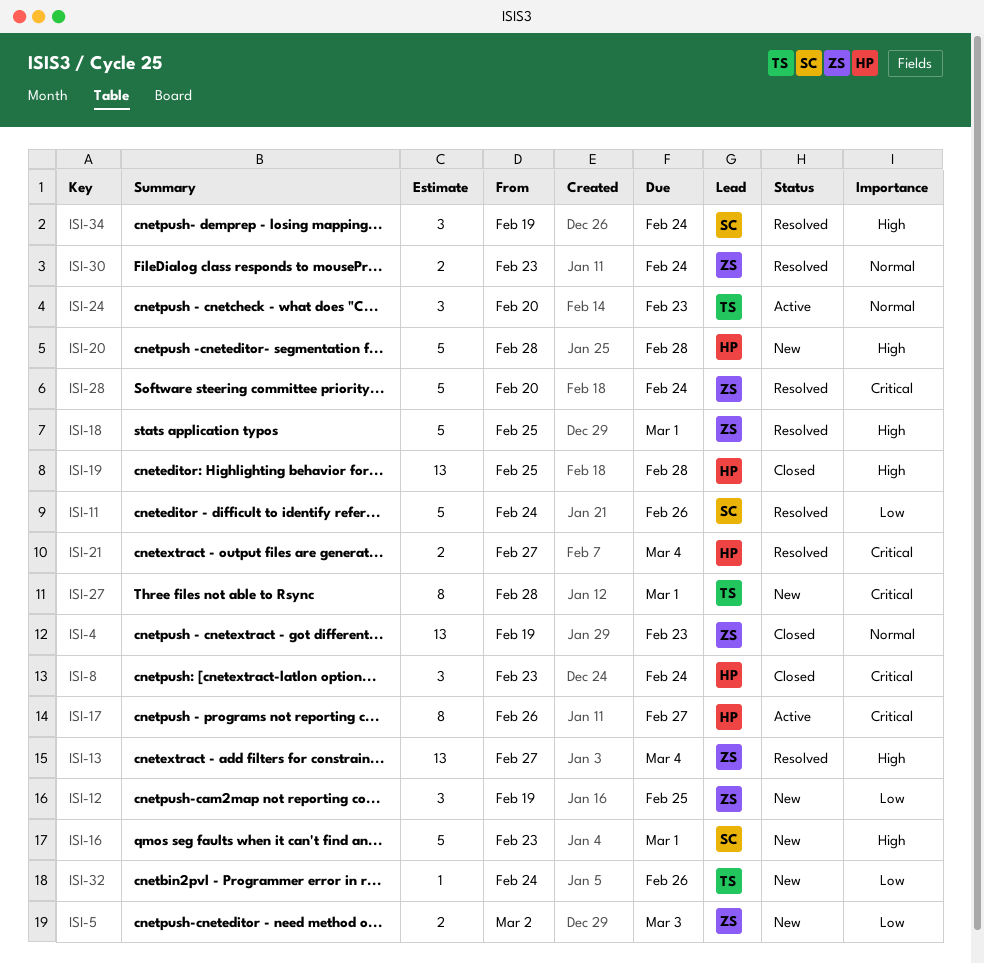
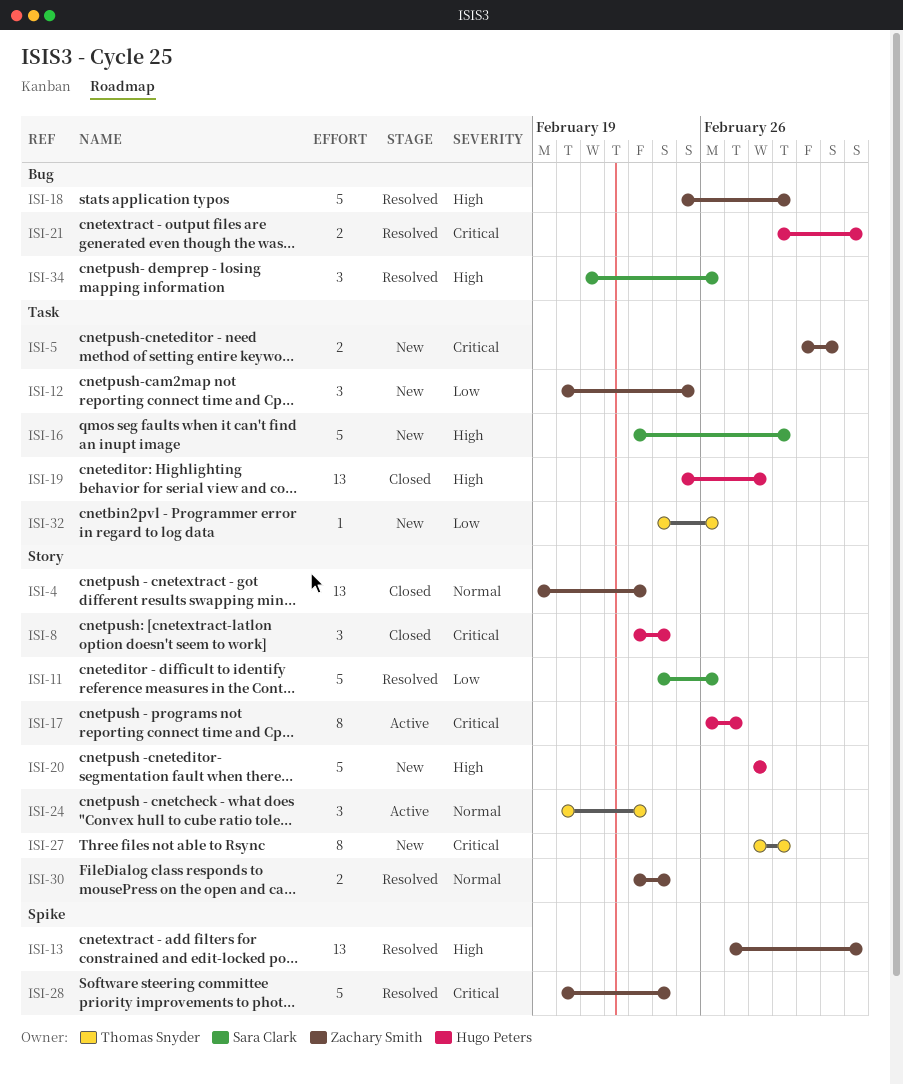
ISI-5, priority: Low -> Critical
ISI-12, start: Feb 19 -> Feb 20
ISI-21, start: Feb 27 -> Mar 1
ISI-34, start: Feb 19 -> Feb 21
ISI-34, due: Feb 24 -> Feb 26

